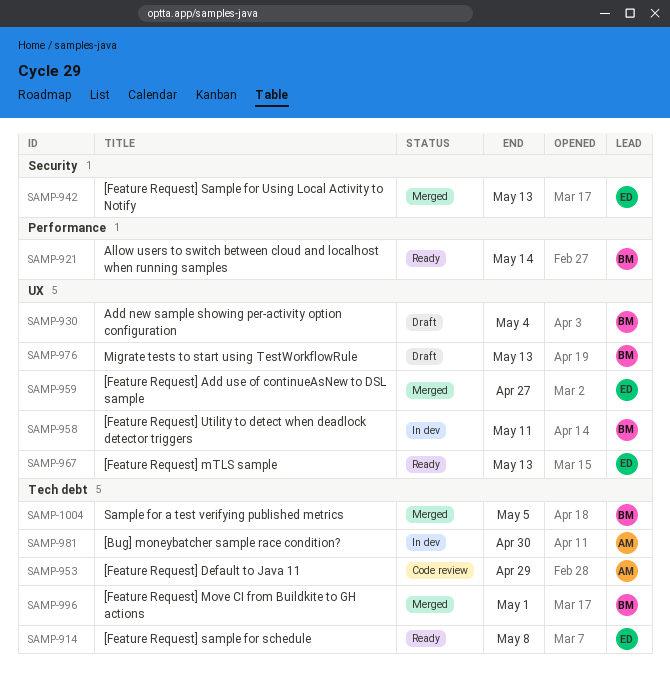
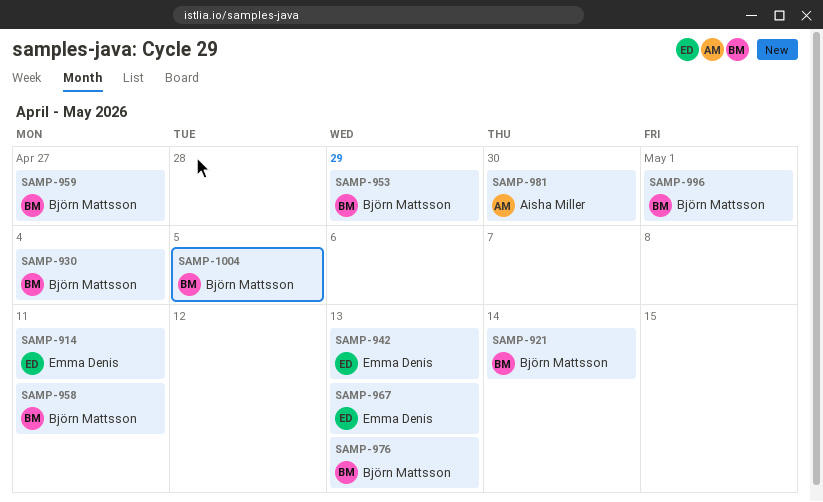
SAMP-914, due: May 8 -> May 11
SAMP-953, owner: Aisha Miller -> Björn Mattsson
SAMP-959, owner: Emma Denis -> Björn Mattsson

